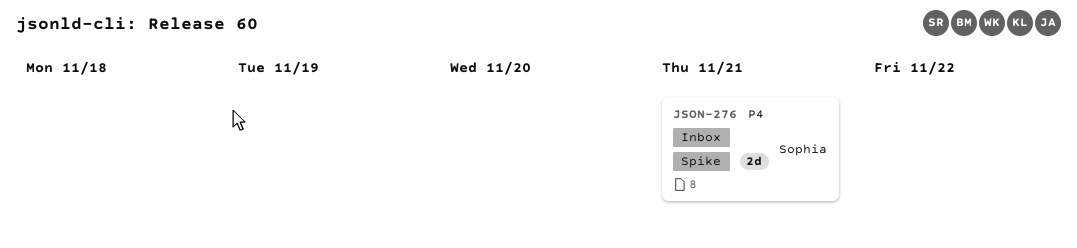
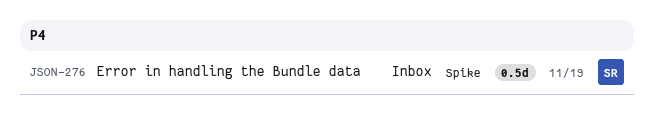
JSON-276, estimate: 2d -> 0.5d
JSON-276, due: Nov 21 -> Nov 19

